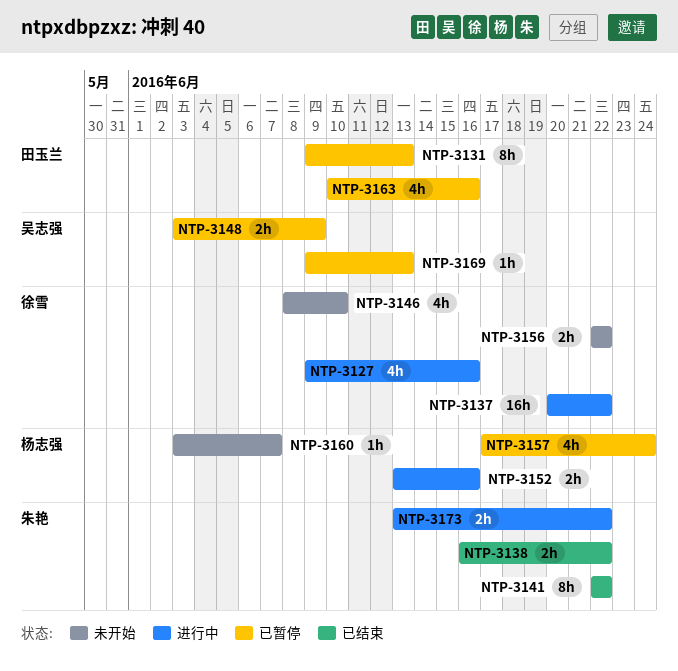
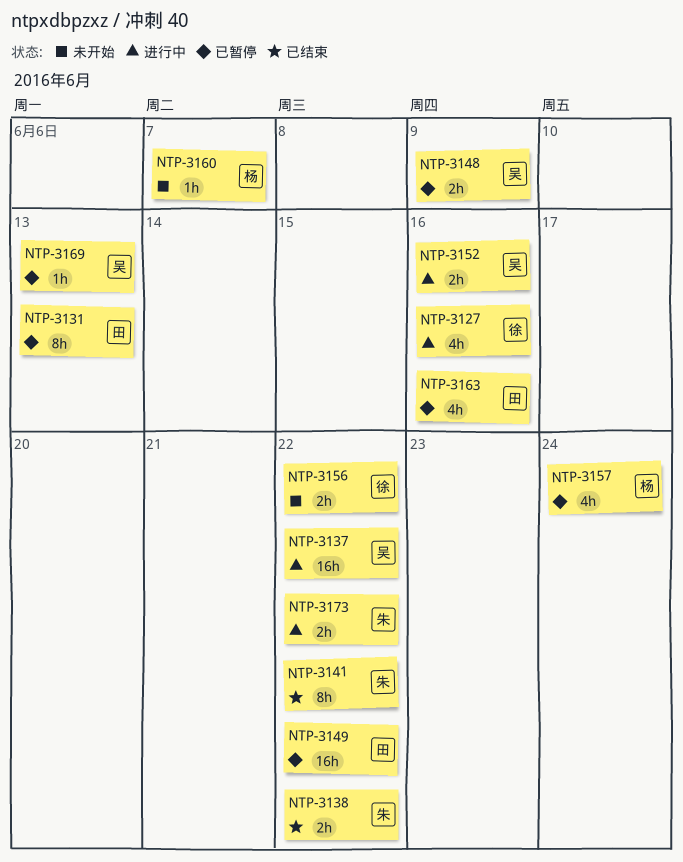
NTP-3137, owner: 徐雪 -> 吴志强
NTP-3146: present -> none
NTP-3149: none -> present
NTP-3152, owner: 杨志强 -> 吴志强

